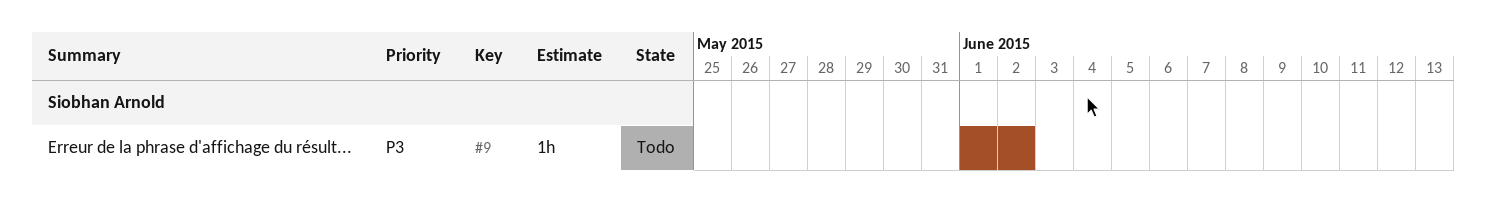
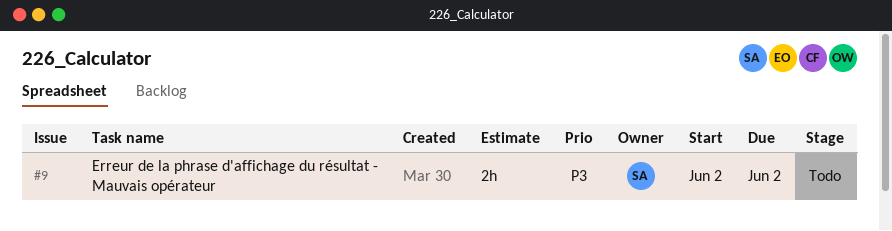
#9, estimate: 1h -> 2h
#9, start: Jun 1 -> Jun 2

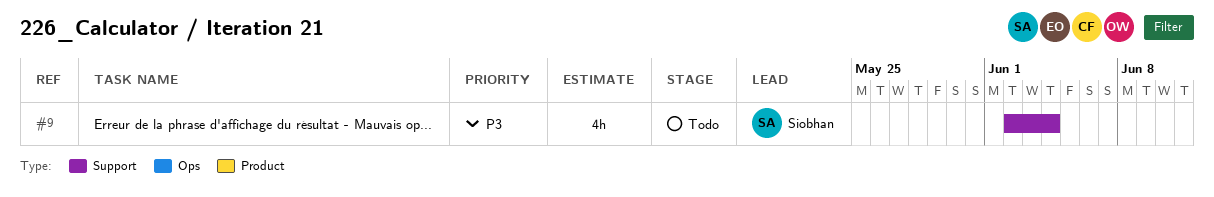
#9, estimate: 2h -> 4h
#9, due: Jun 2 -> Jun 4

